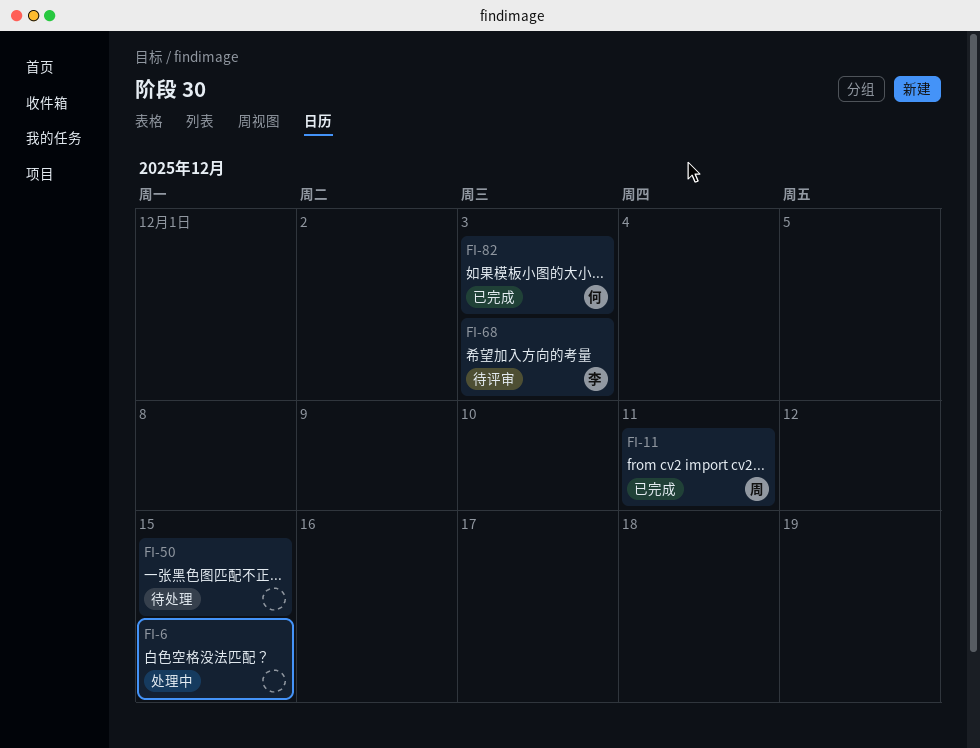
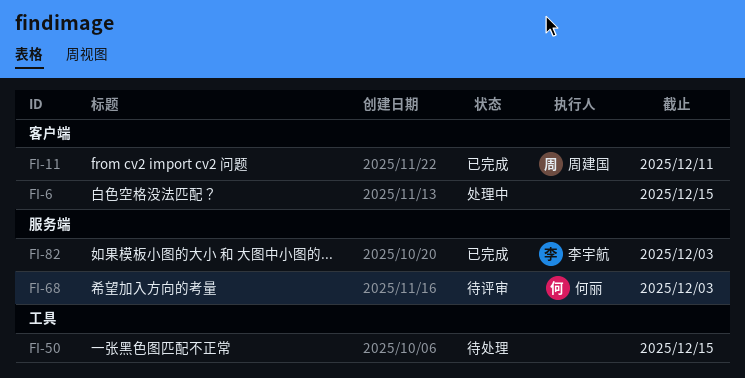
FI-68, owner: 李宇航 -> 何丽
FI-82, owner: 何丽 -> 李宇航

